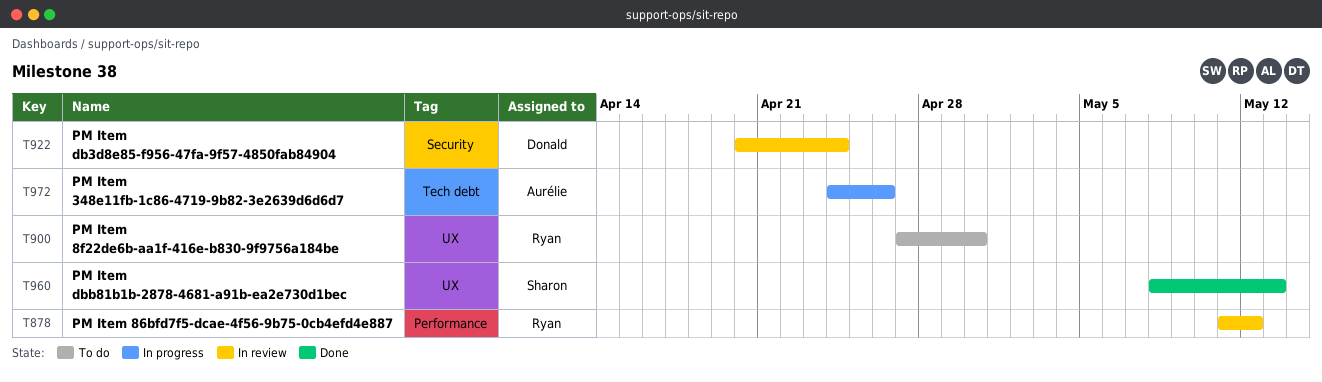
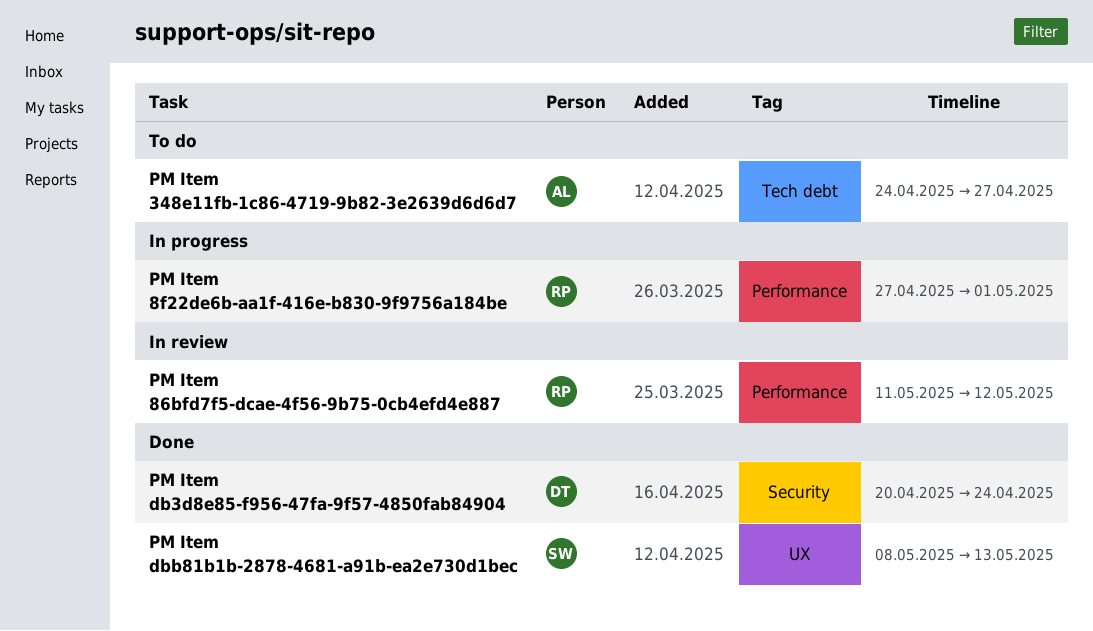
PM Item 348e11fb-1c86-4719-9b82-3e2639d6d6d7, status: In progress -> To do
PM Item 348e11fb-1c86-4719-9b82-3e2639d6d6d7, due: Apr 26 -> Apr 27
PM Item 8f22de6b-aa1f-416e-b830-9f9756a184be, status: To do -> In progress
PM Item 8f22de6b-aa1f-416e-b830-9f9756a184be, label: UX -> Performance
PM Item 8f22de6b-aa1f-416e-b830-9f9756a184be, due: Apr 30 -> May 1
PM Item db3d8e85-f956-47fa-9f57-4850fab84904, status: In review -> Done

